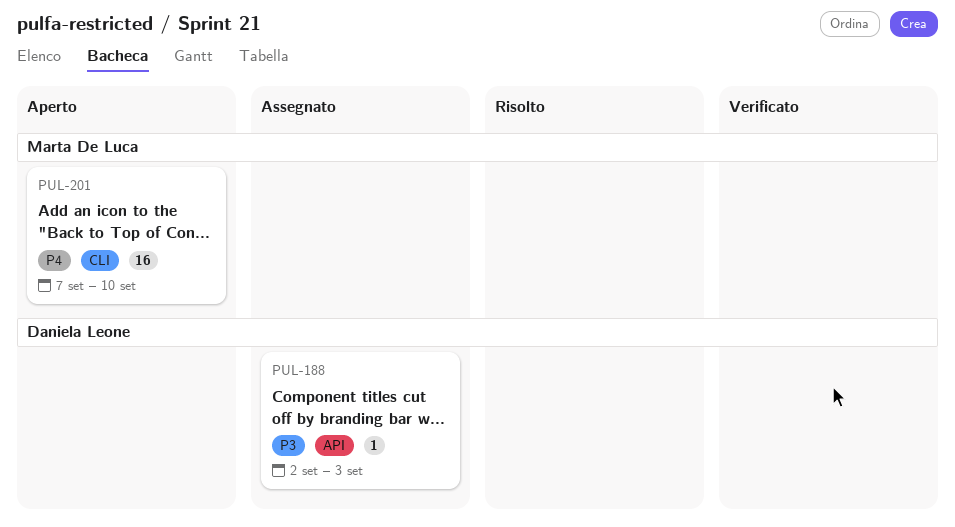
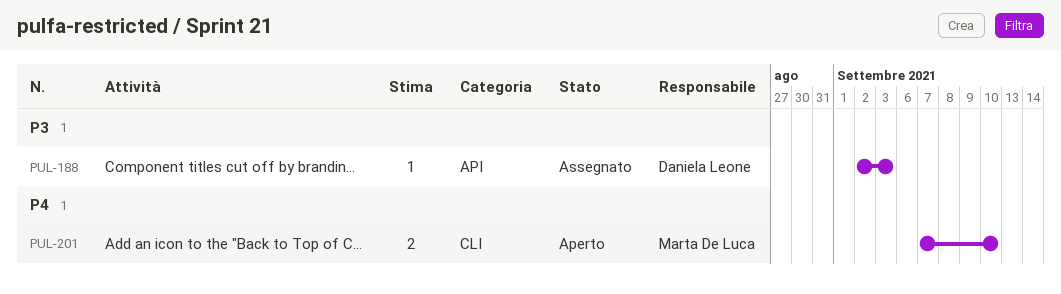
PUL-201, estimate: 16 -> 2

